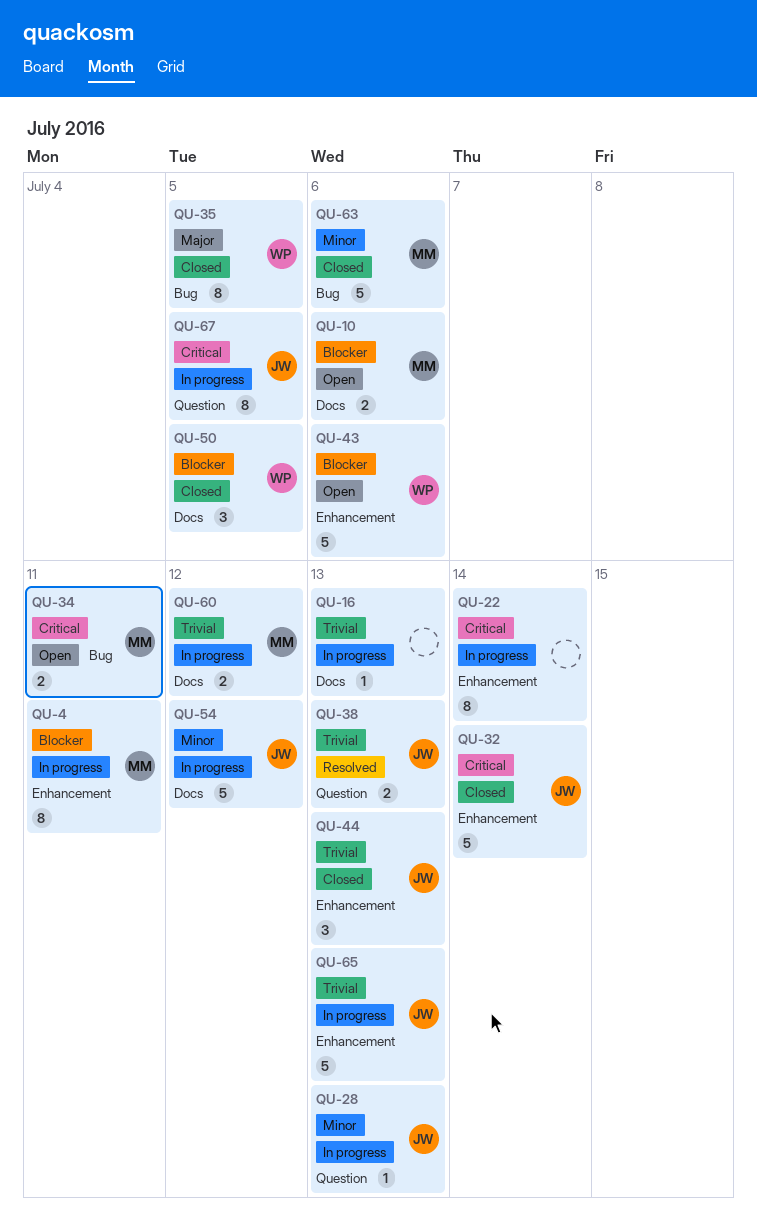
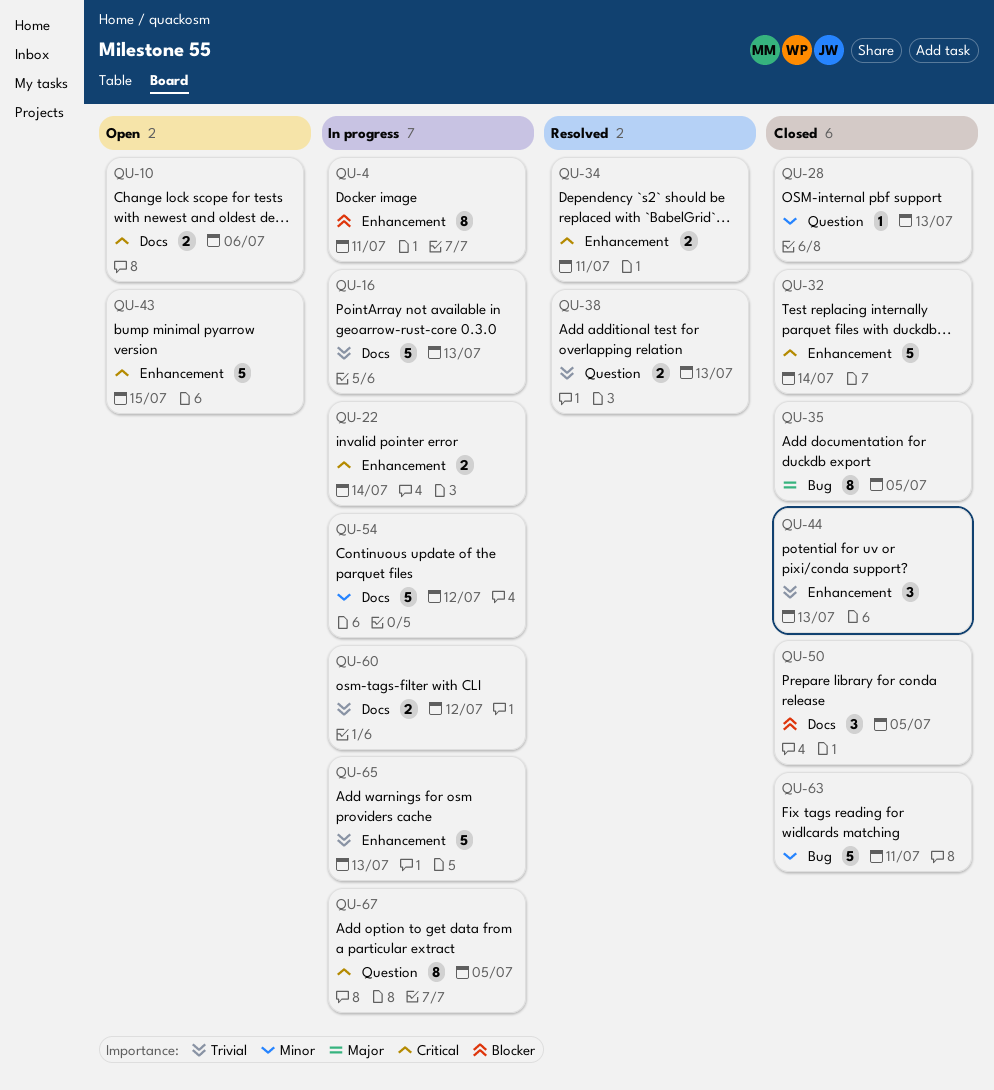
QU-10, priority: Blocker -> Critical
QU-16, estimate: 1 -> 5
QU-22, estimate: 8 -> 2
QU-28, status: In progress -> Closed
QU-34, status: Open -> Resolved
QU-34, label: Bug -> Enhancement
QU-43, priority: Blocker -> Critical
QU-43, due: Jul 6 -> Jul 15
QU-63, due: Jul 6 -> Jul 11

